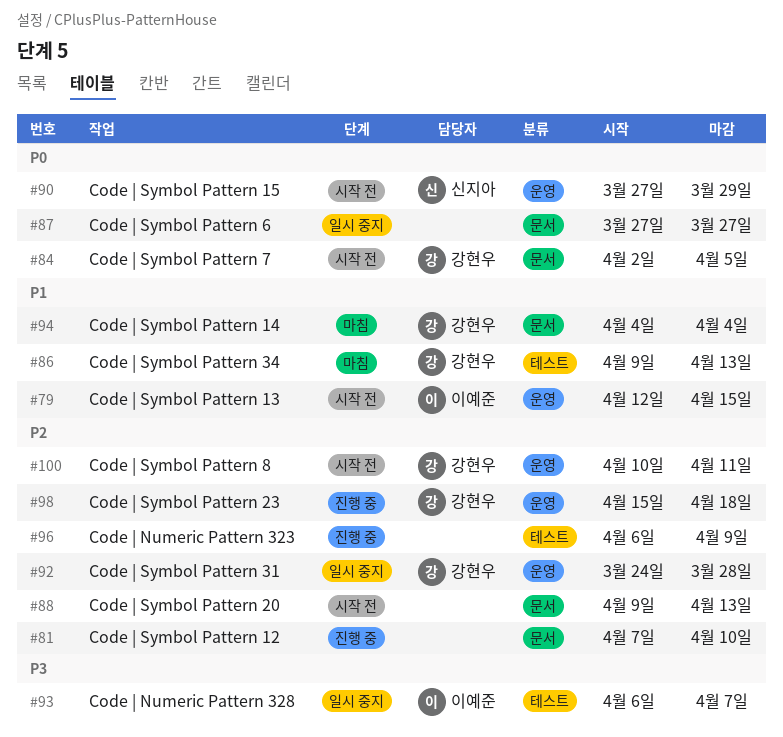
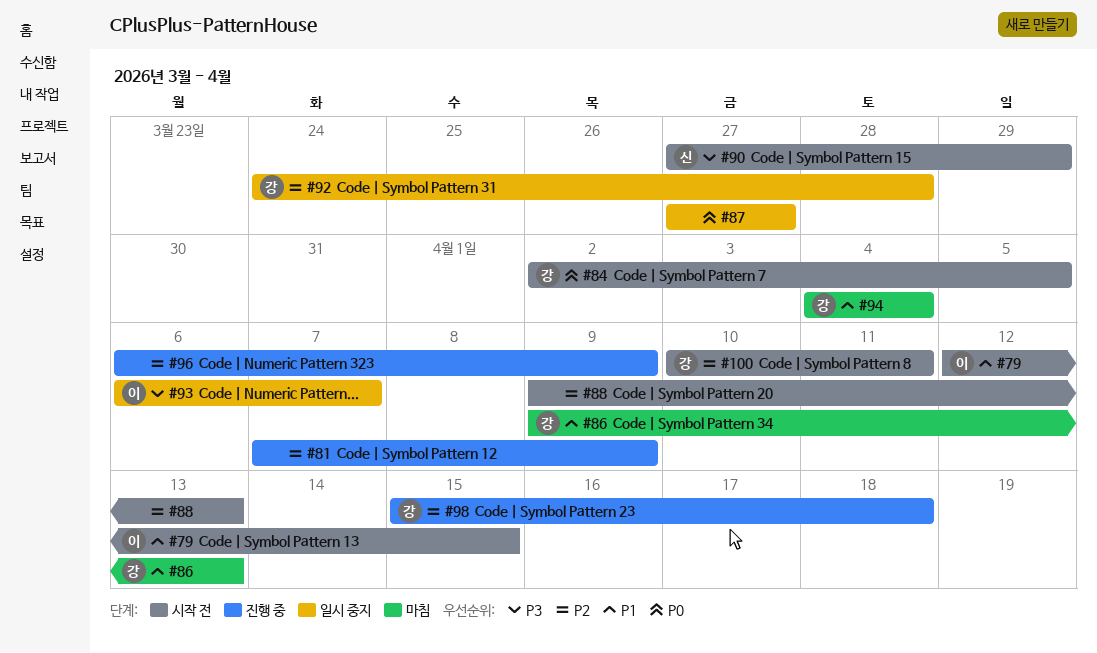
#81, due: Apr 10 -> Apr 9
#90, priority: P0 -> P3

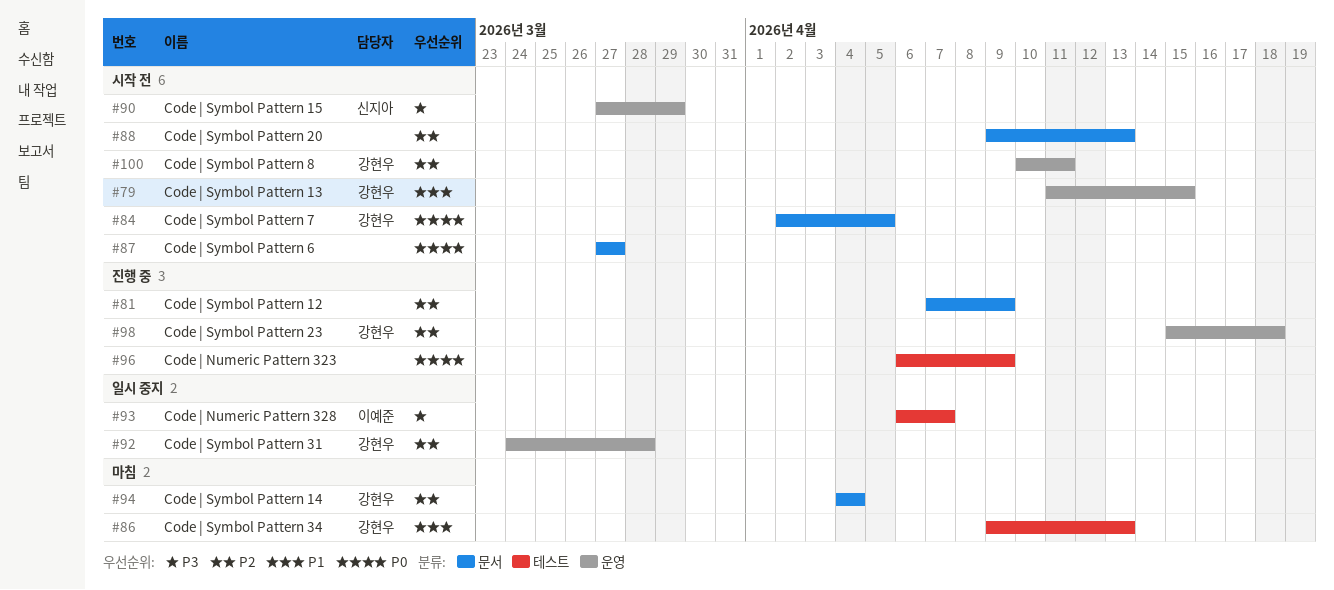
#79, owner: 이예준 -> 강현우
#79, start: Apr 12 -> Apr 11
#87, status: 일시 중지 -> 시작 전
#94, priority: P1 -> P2
#96, priority: P2 -> P0

